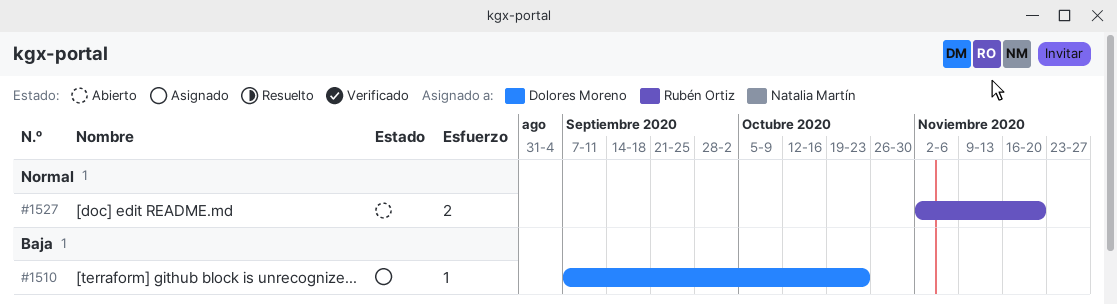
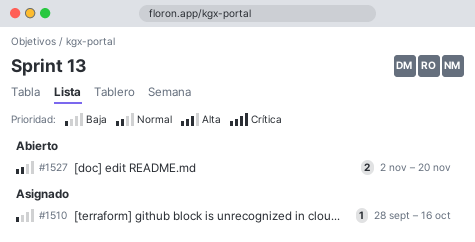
#1510, start: Sep 7 -> Sep 28
#1510, due: Oct 23 -> Oct 16

